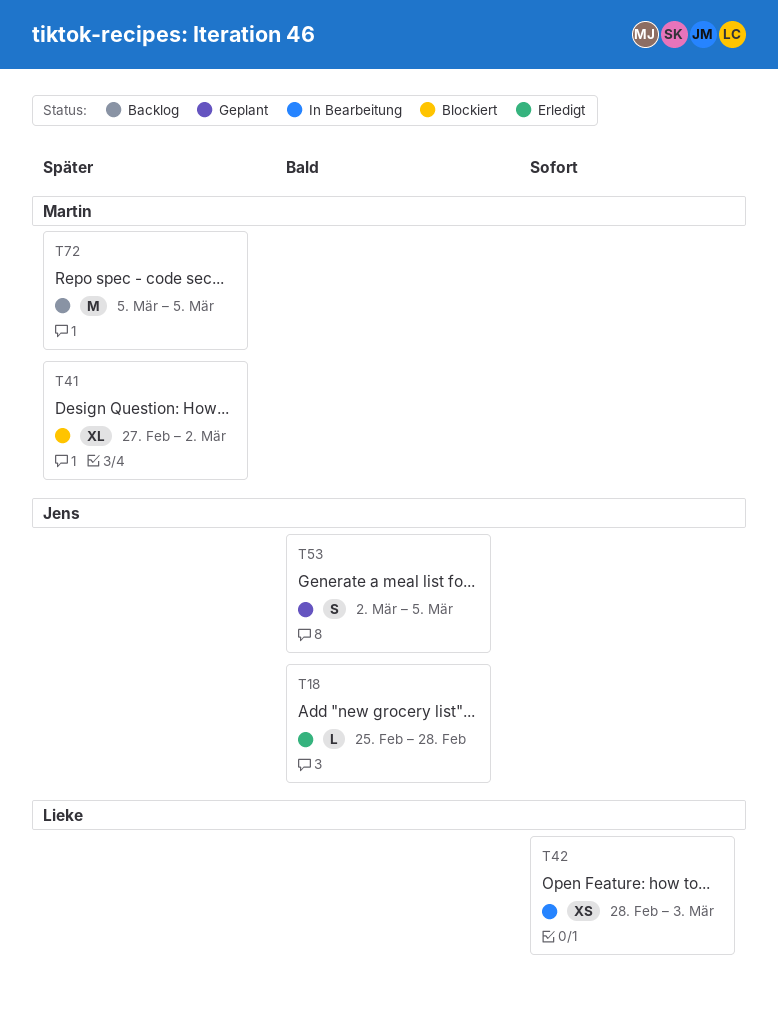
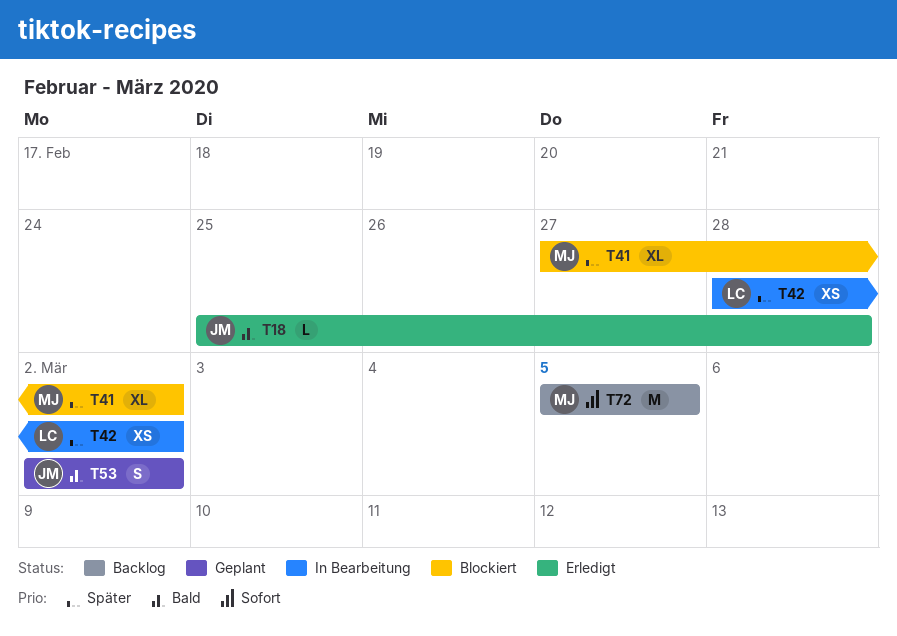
T42, priority: Sofort -> Später
T42, due: Mar 3 -> Mar 2
T53, due: Mar 5 -> Mar 2
T72, priority: Später -> Sofort

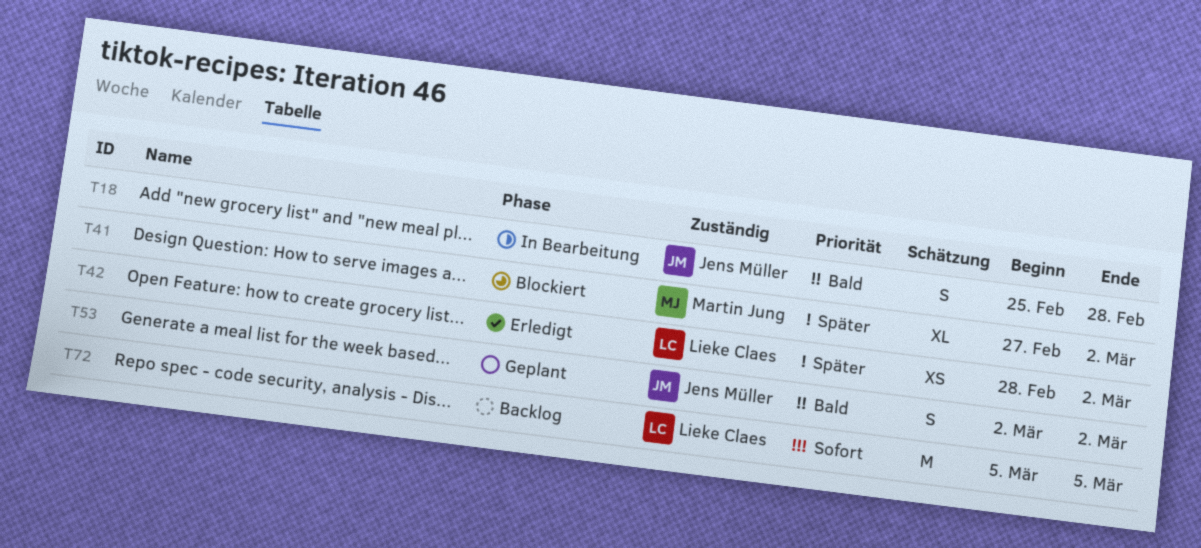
T18, status: Erledigt -> In Bearbeitung
T18, estimate: L -> S
T42, status: In Bearbeitung -> Erledigt
T72, owner: Martin Jung -> Lieke Claes

